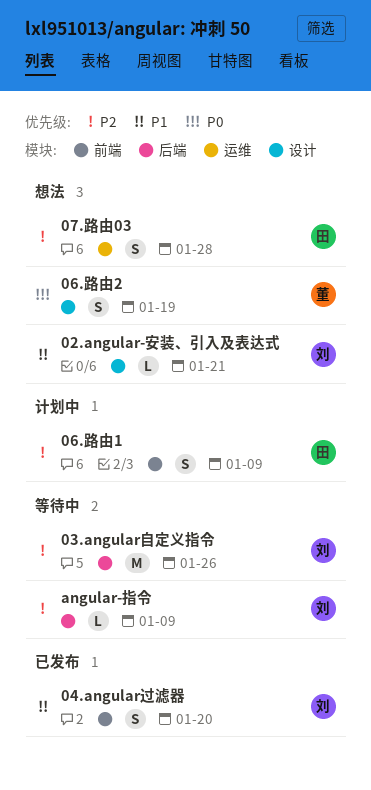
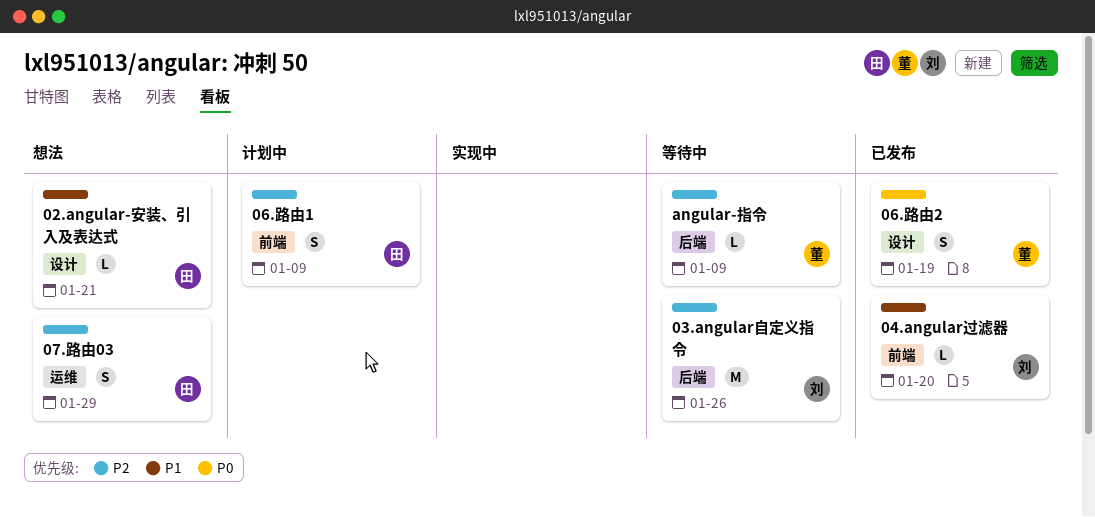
02.angular-安装、引入及表达式, owner: 刘 -> 田
04.angular过滤器, estimate: S -> L
06.路由2, status: 想法 -> 已发布
07.路由03, due: Jan 28 -> Jan 29
angular-指令, owner: 刘 -> 董

